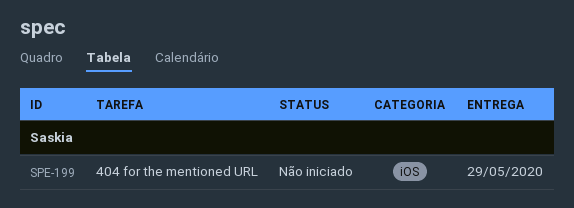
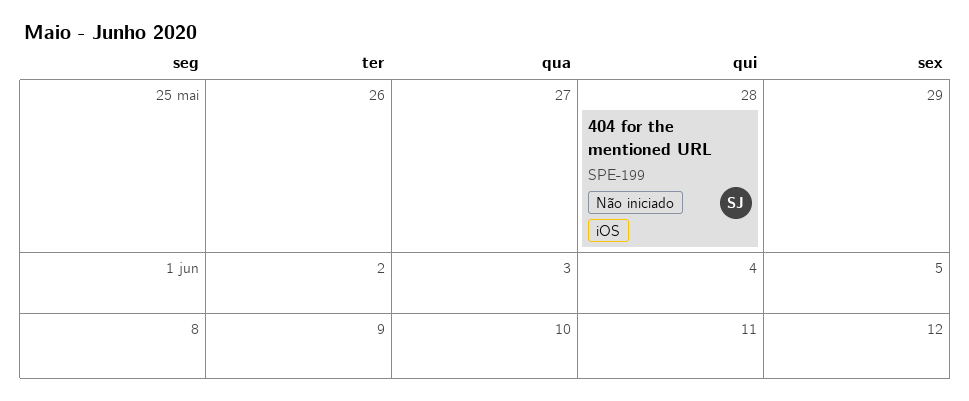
SPE-199, due: May 29 -> May 28

